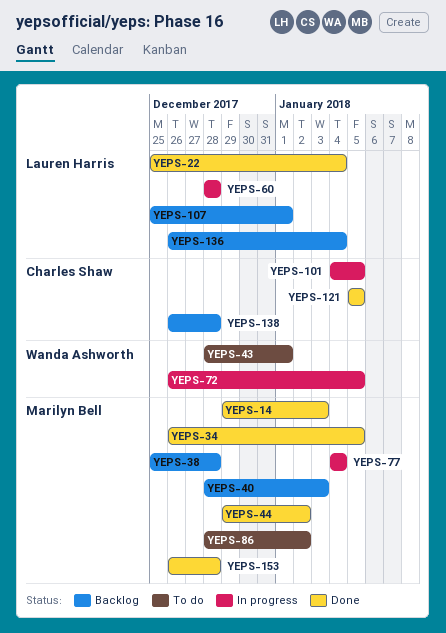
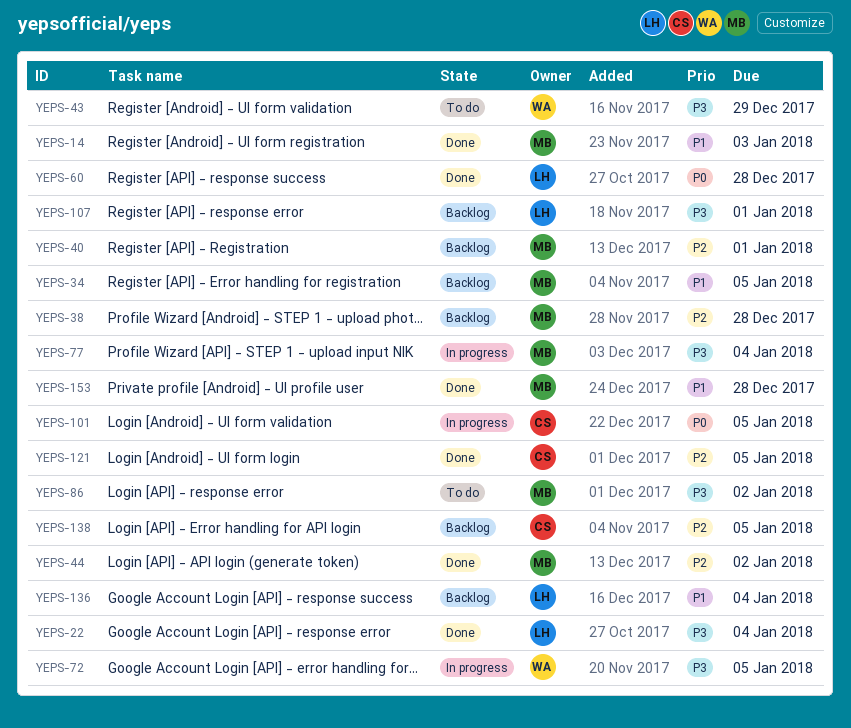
YEPS-34, status: Done -> Backlog
YEPS-40, due: Jan 3 -> Jan 1
YEPS-43, due: Jan 1 -> Dec 29
YEPS-60, status: In progress -> Done
YEPS-138, due: Dec 28 -> Jan 5

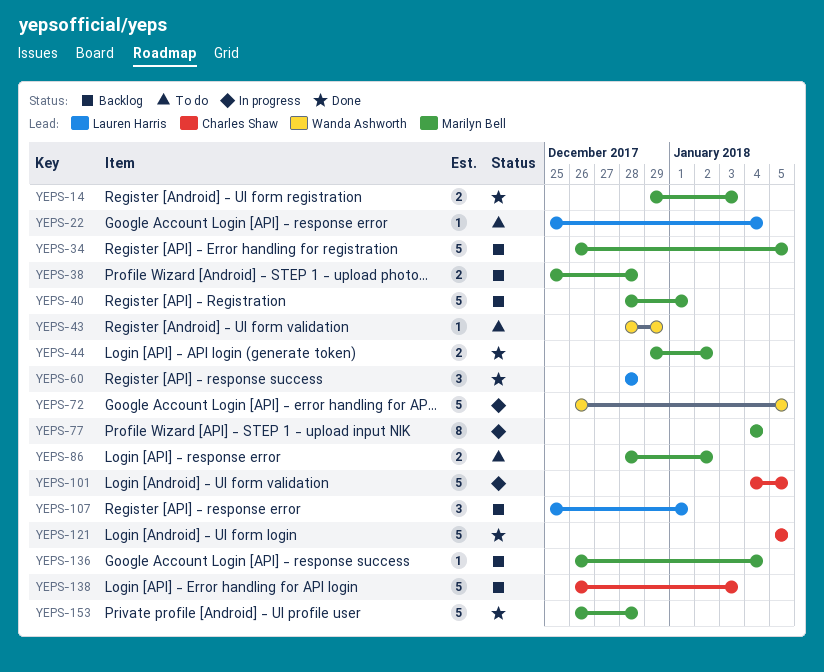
YEPS-22, status: Done -> To do
YEPS-136, owner: Lauren Harris -> Marilyn Bell
YEPS-138, due: Jan 5 -> Jan 3

